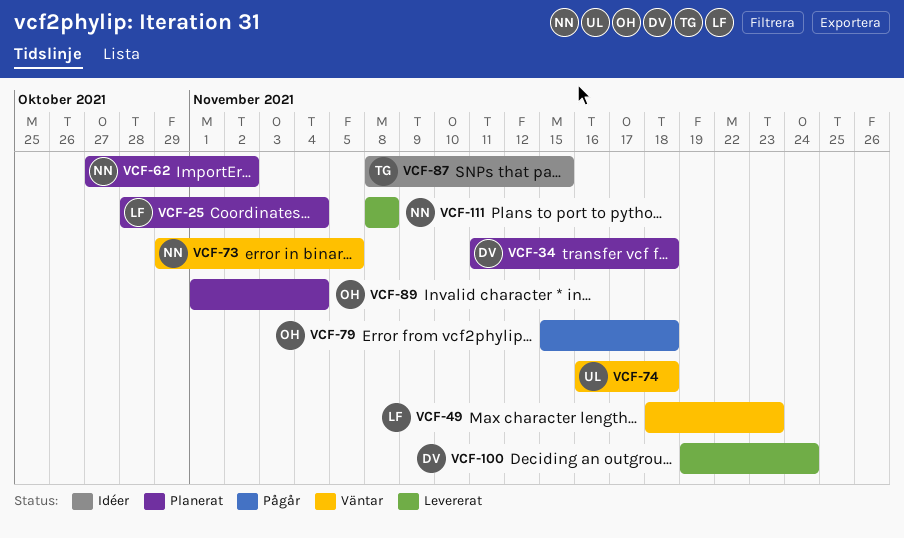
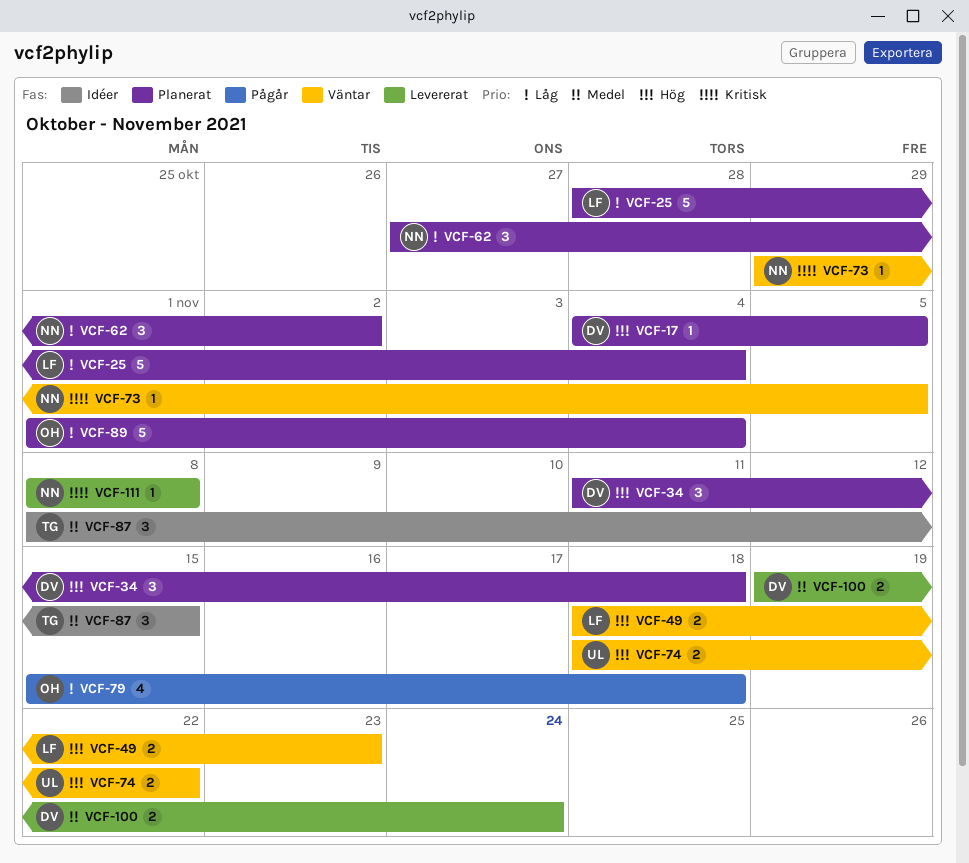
VCF-17: none -> present
VCF-74, start: Nov 16 -> Nov 18
VCF-74, due: Nov 18 -> Nov 22

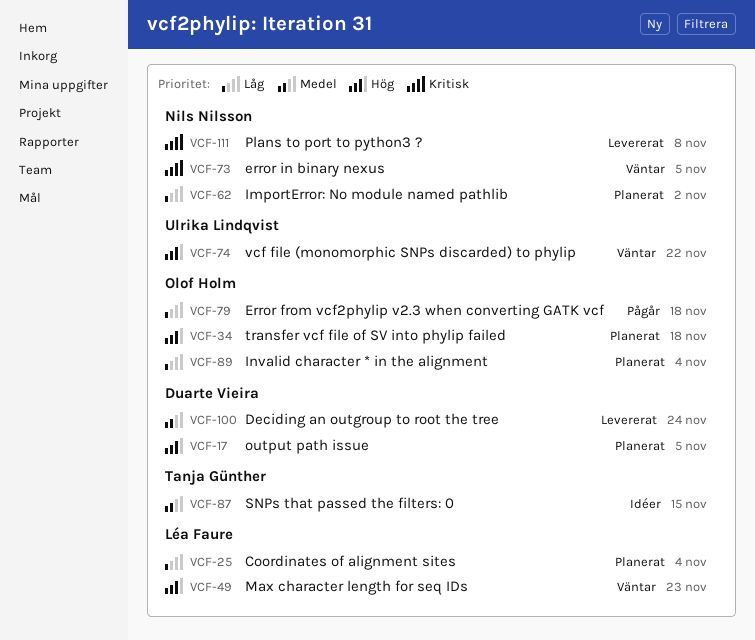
VCF-34, owner: Duarte Vieira -> Olof Holm

